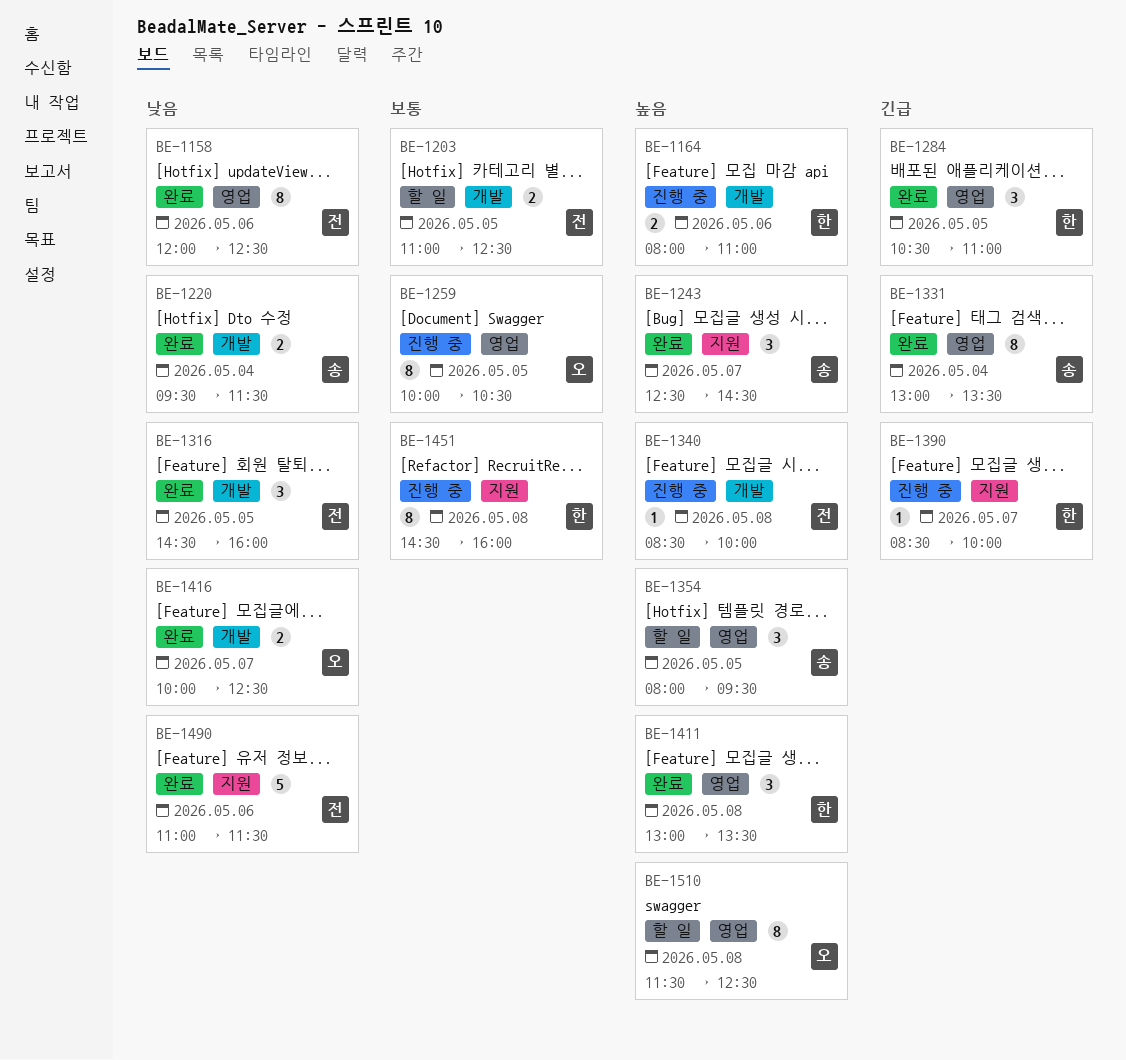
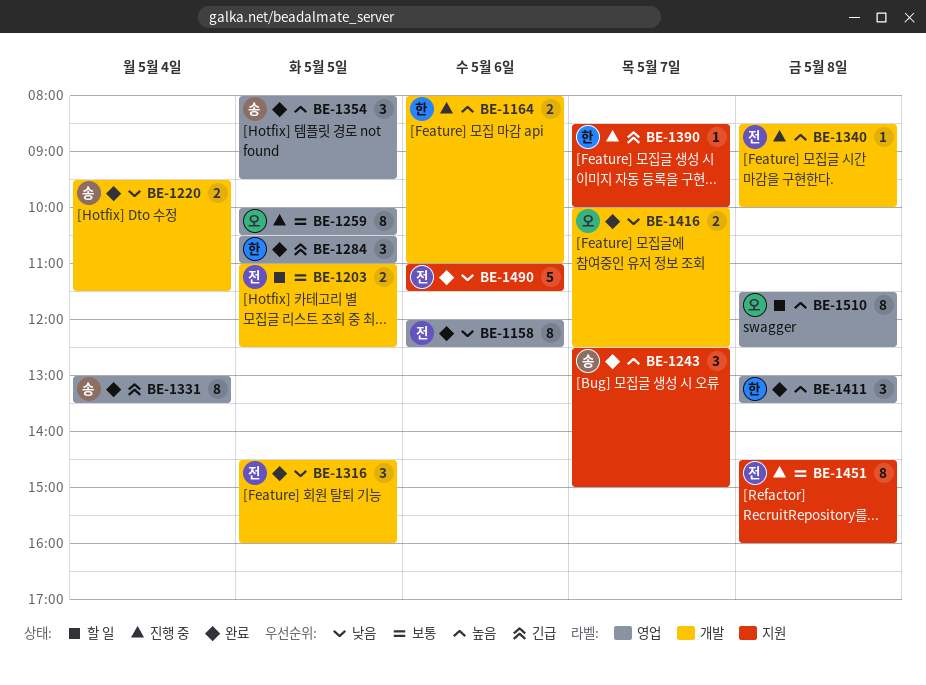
BE-1243, ends: 14:30 -> 15:00
BE-1354, status: 할 일 -> 완료
BE-1451, owner: 한 -> 전

